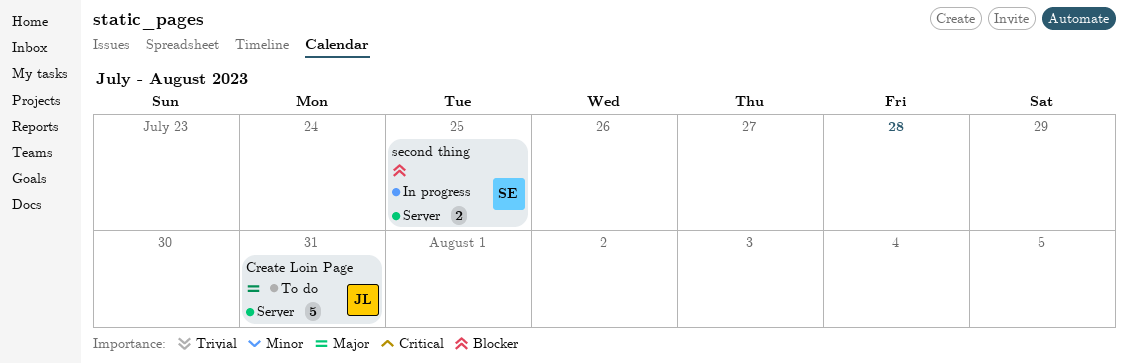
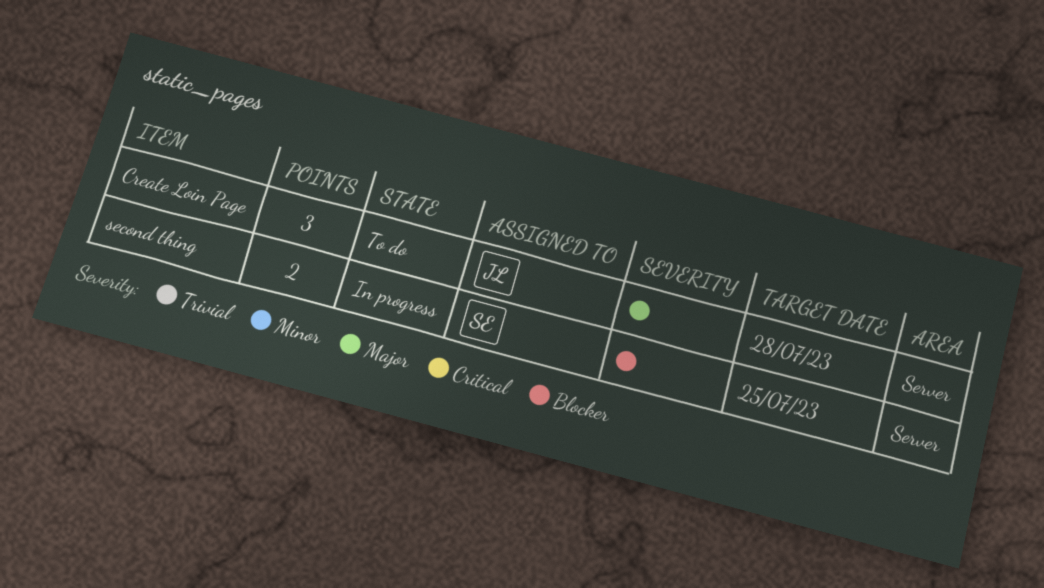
Create Loin Page, estimate: 5 -> 3
Create Loin Page, due: Jul 31 -> Jul 28

